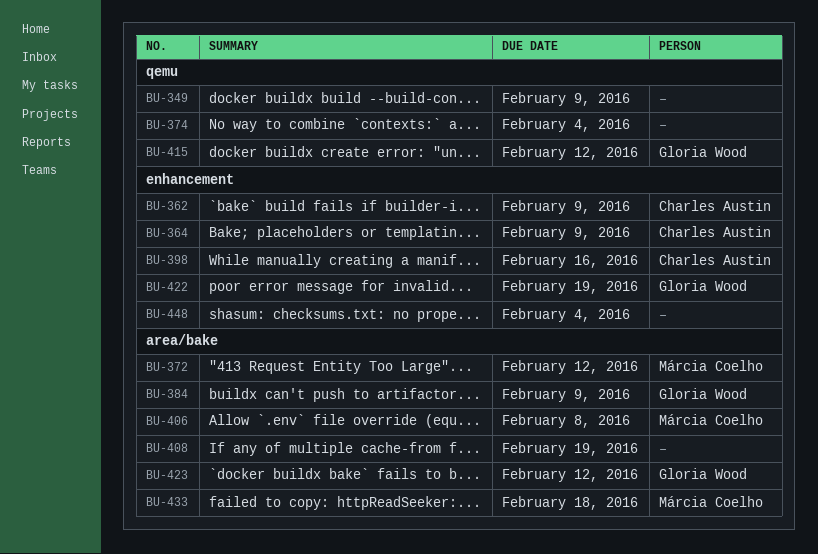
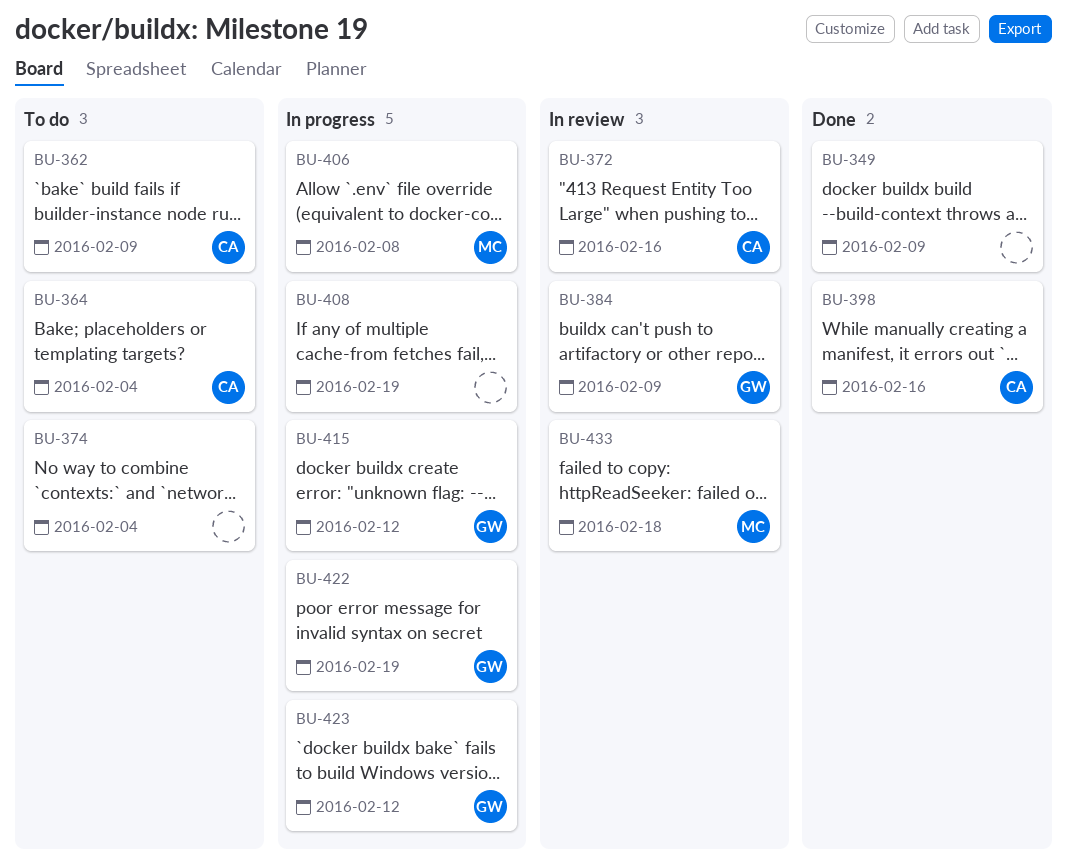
BU-364, due: Feb 9 -> Feb 4
BU-372, owner: Márcia Coelho -> Charles Austin
BU-372, due: Feb 12 -> Feb 16
BU-448: present -> none

